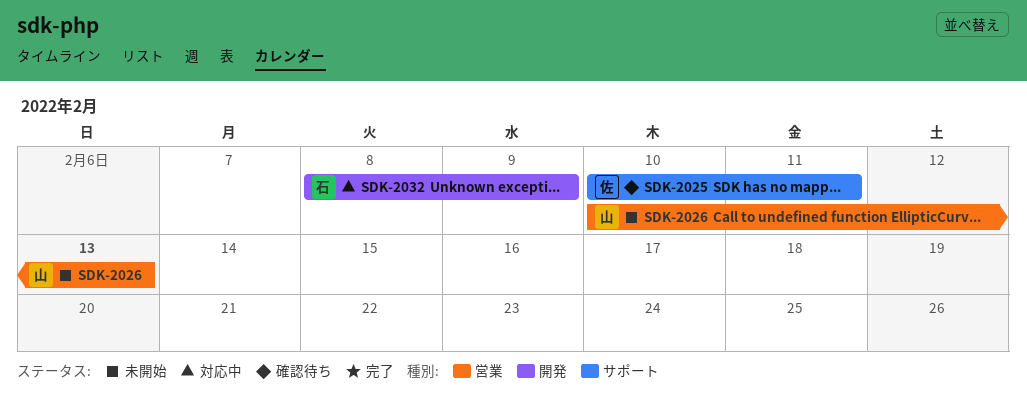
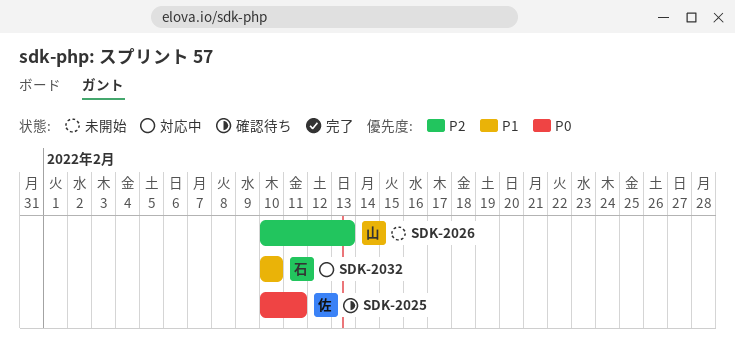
SDK-2032, start: Feb 8 -> Feb 10
SDK-2032, due: Feb 9 -> Feb 10

